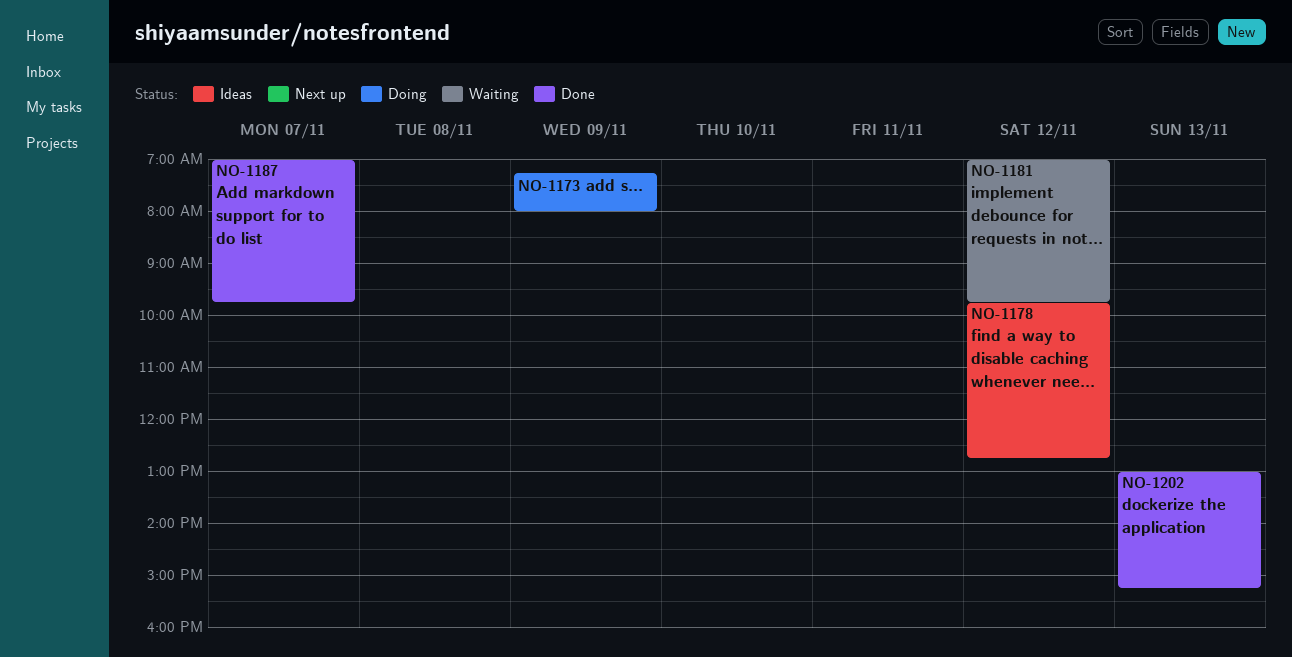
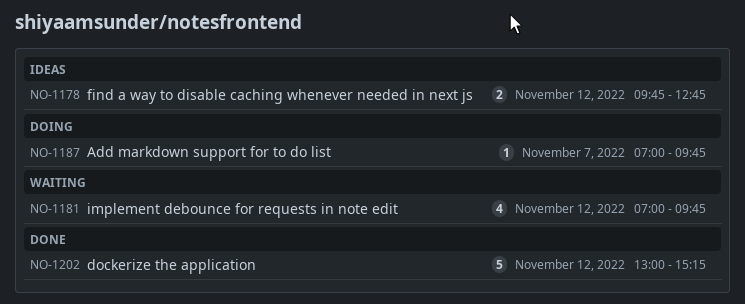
NO-1173: present -> none
NO-1187, status: Done -> Doing
NO-1202, day: Nov 13 -> Nov 12

